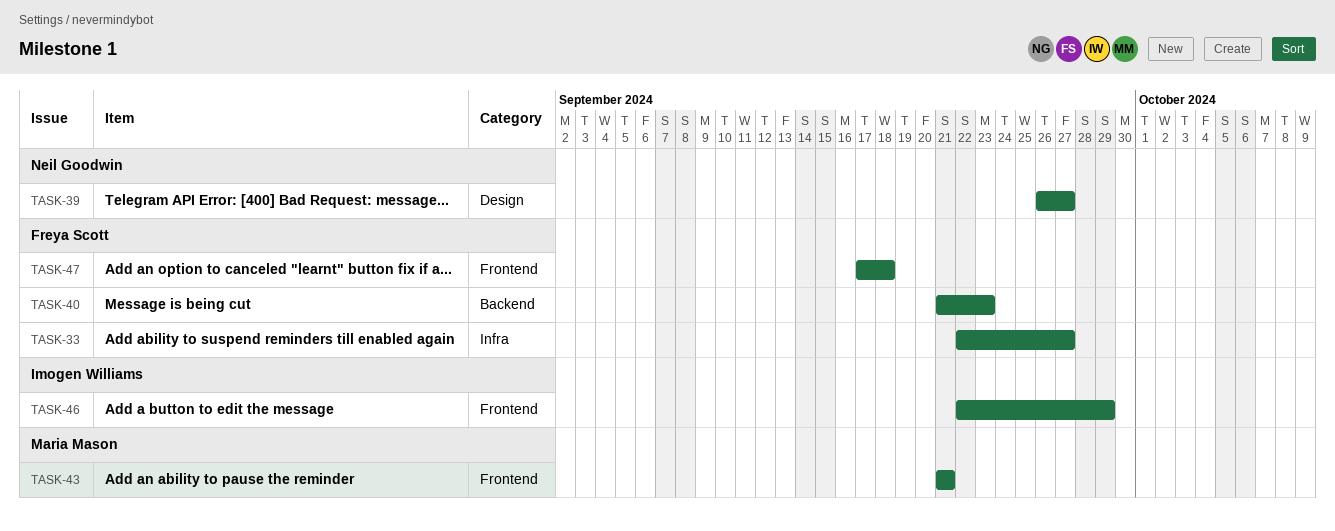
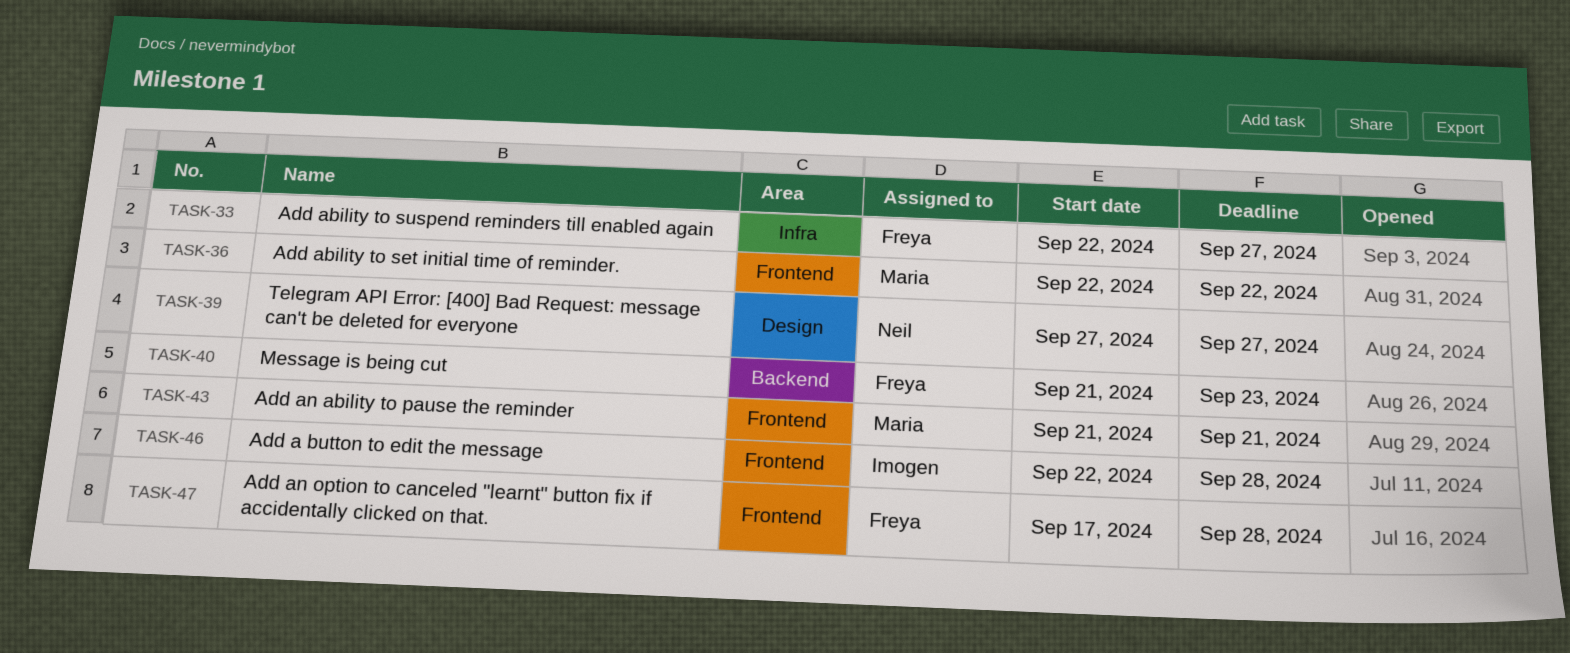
TASK-36: none -> present
TASK-39, start: Sep 26 -> Sep 27
TASK-46, due: Sep 29 -> Sep 28
TASK-47, due: Sep 18 -> Sep 28

